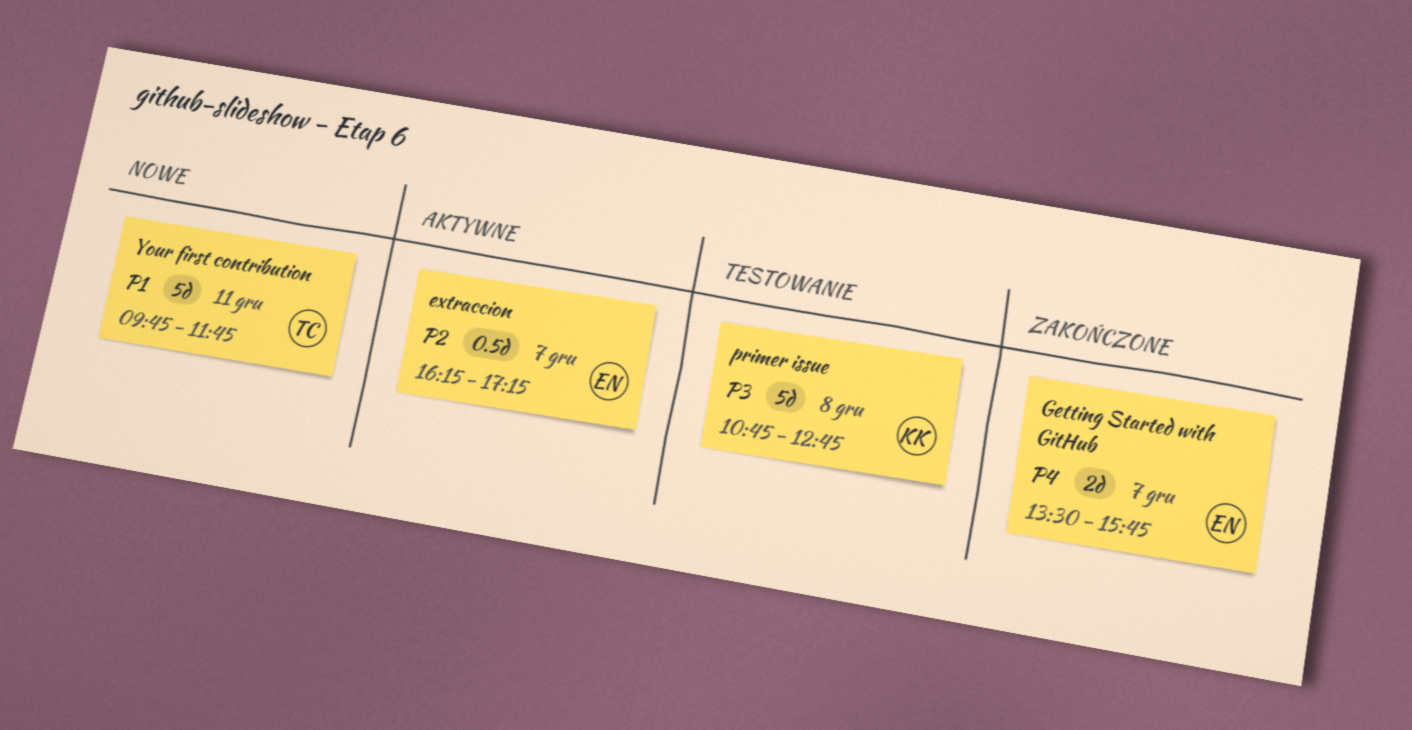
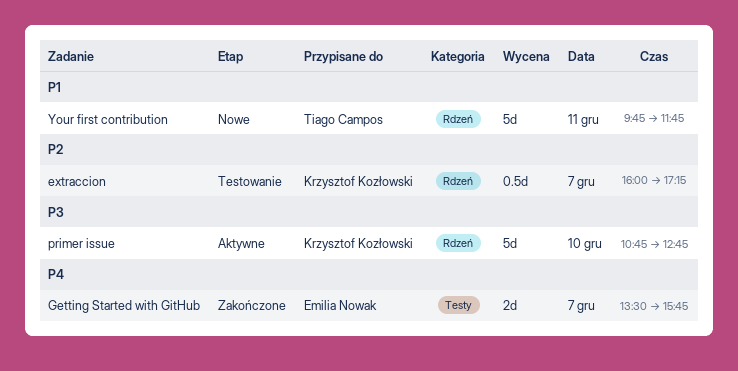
extraccion, status: Aktywne -> Testowanie
extraccion, owner: Emilia Nowak -> Krzysztof Kozłowski
extraccion, begins: 16:15 -> 16:00
primer issue, status: Testowanie -> Aktywne
primer issue, day: Dec 8 -> Dec 10

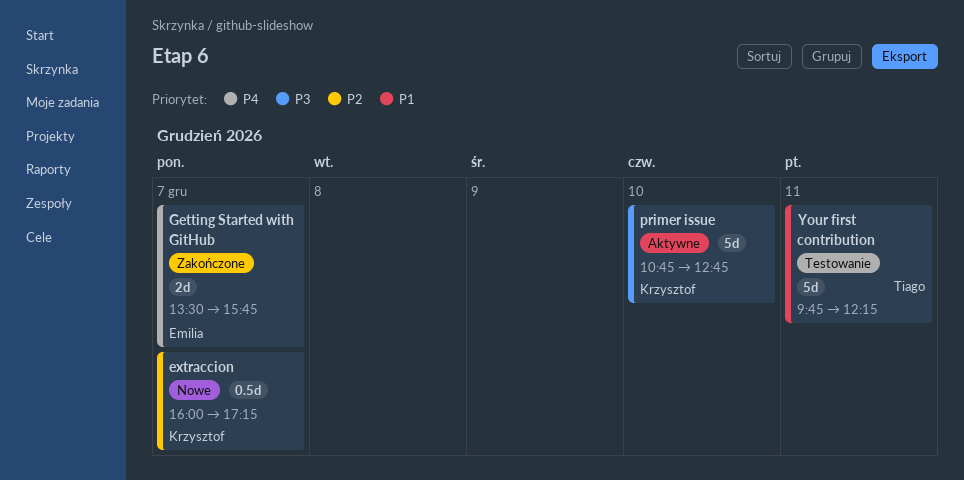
extraccion, status: Testowanie -> Nowe
Your first contribution, status: Nowe -> Testowanie
Your first contribution, ends: 11:45 -> 12:15

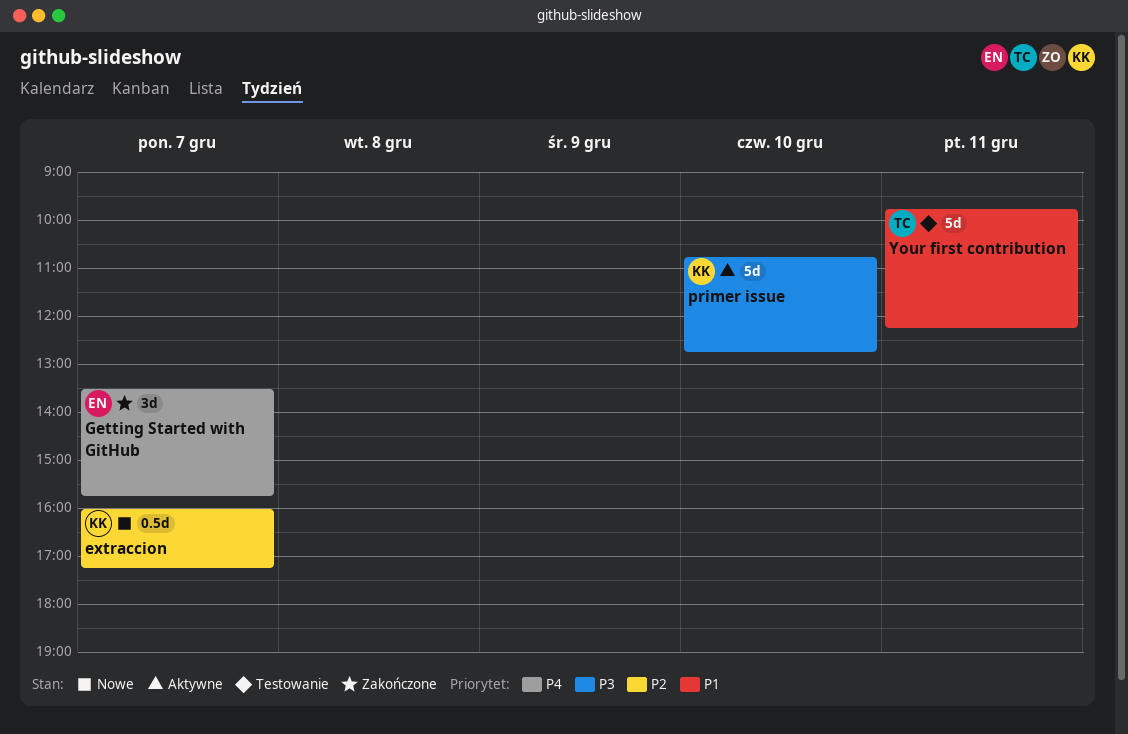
Getting Started with GitHub, estimate: 2d -> 3d

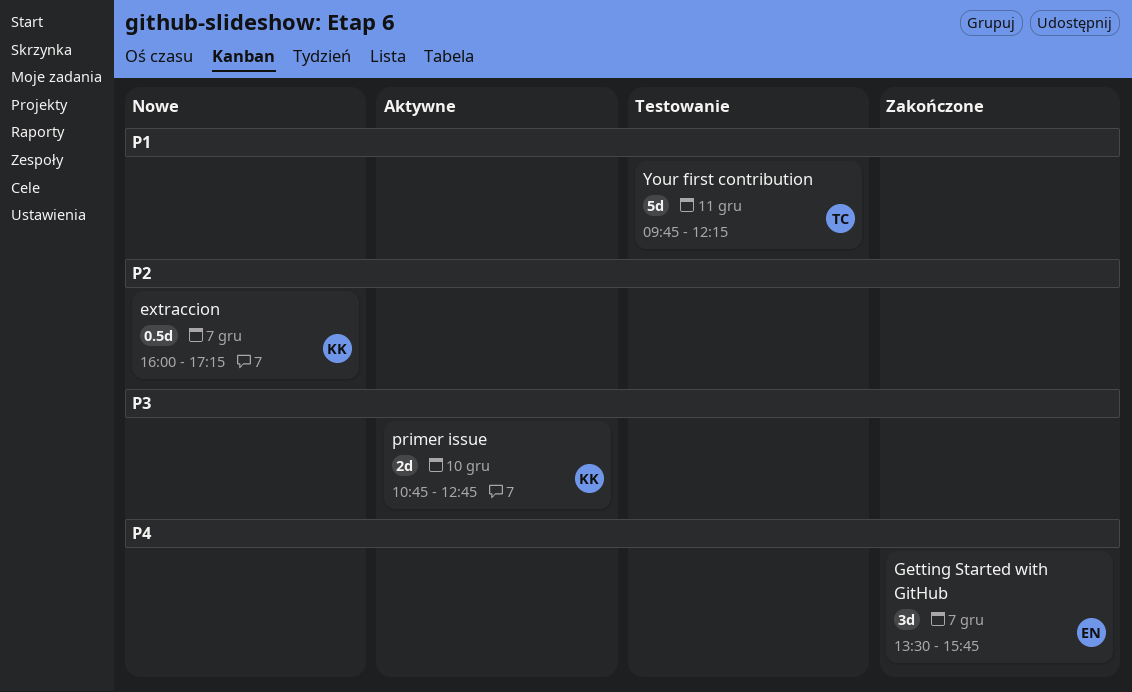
primer issue, estimate: 5d -> 2d

